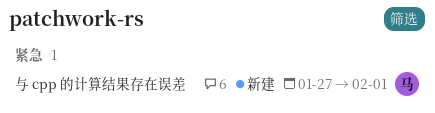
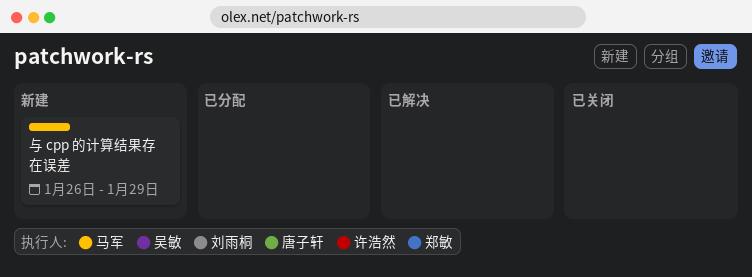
与 cpp 的计算结果存在误差, start: Jan 27 -> Jan 26
与 cpp 的计算结果存在误差, due: Feb 1 -> Jan 29

